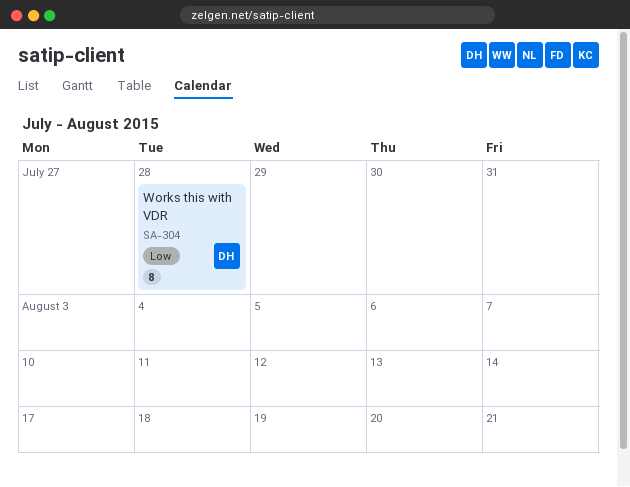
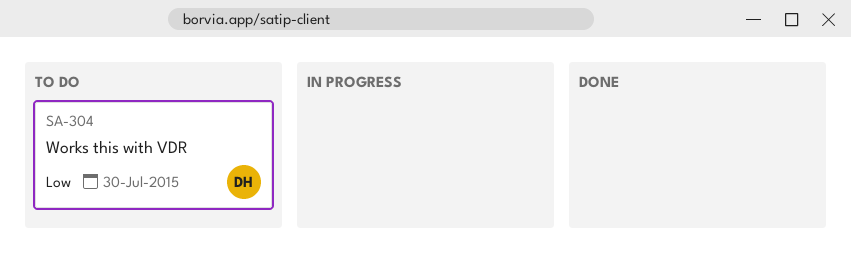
SA-304, due: Jul 28 -> Jul 30

